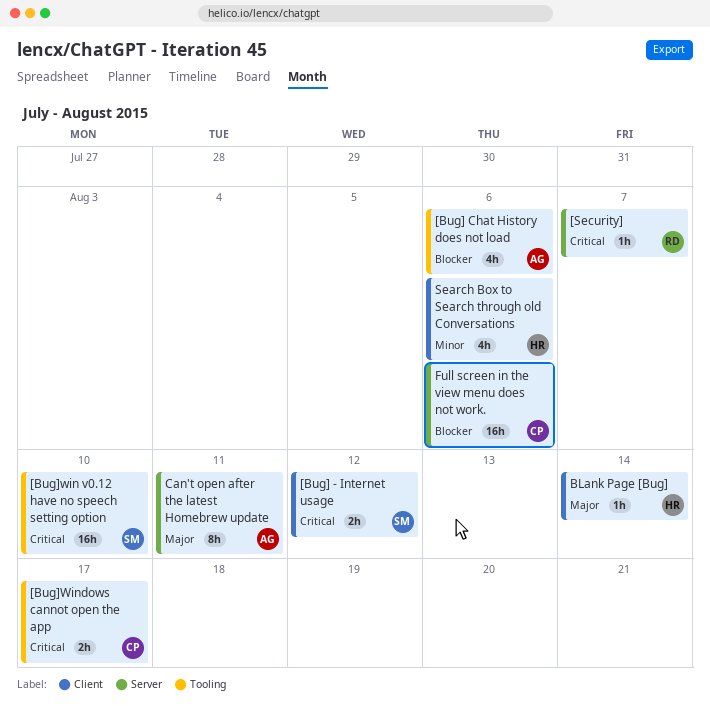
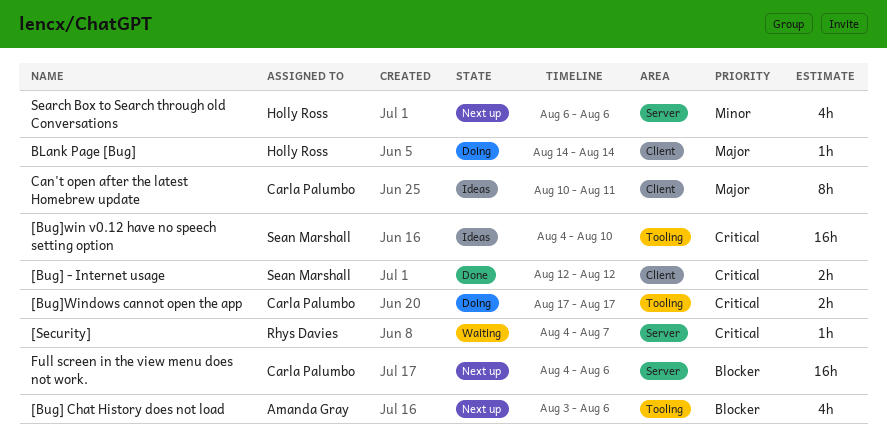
Can't open after the latest Homebrew update, owner: Amanda Gray -> Carla Palumbo
Can't open after the latest Homebrew update, label: Server -> Client
Search Box to Search through old Conversations, label: Client -> Server

